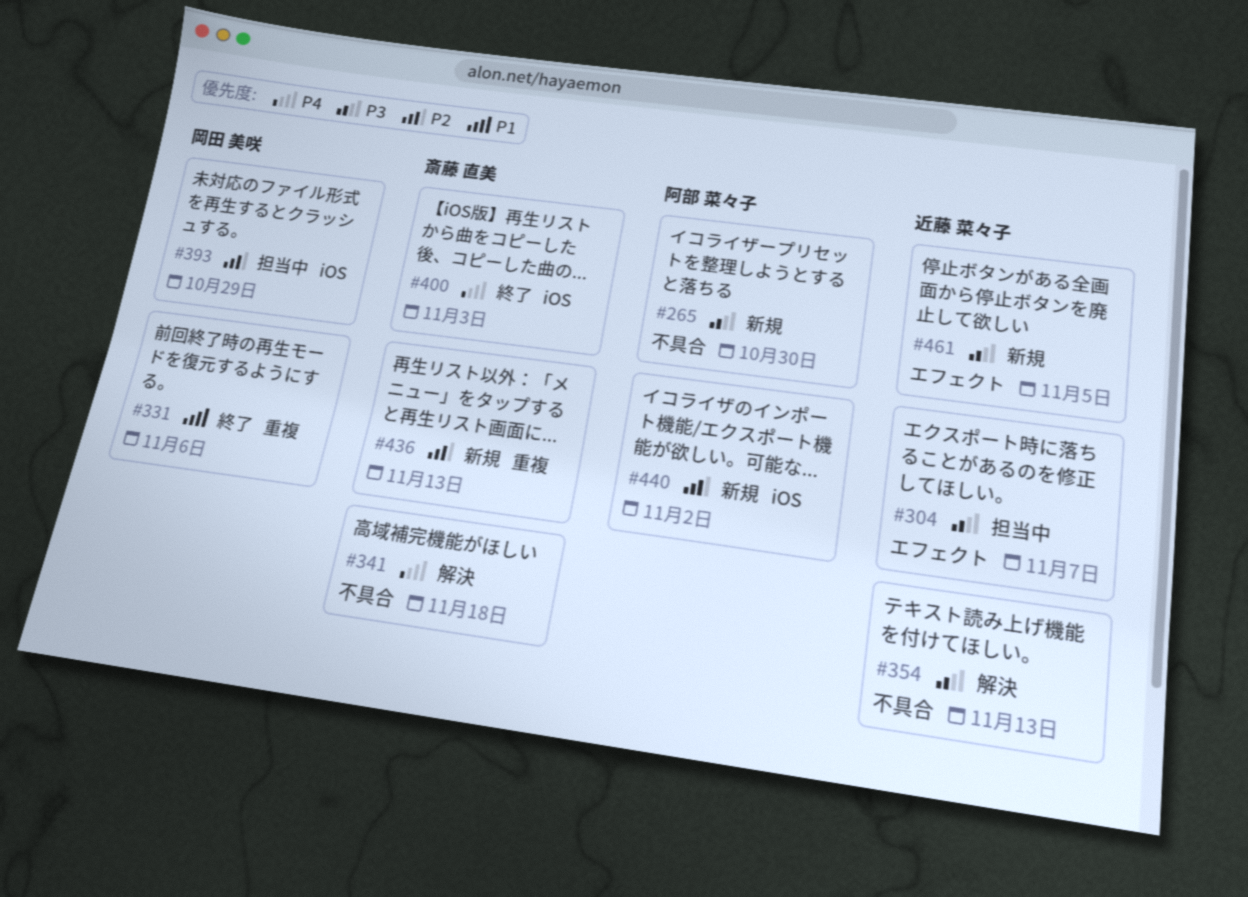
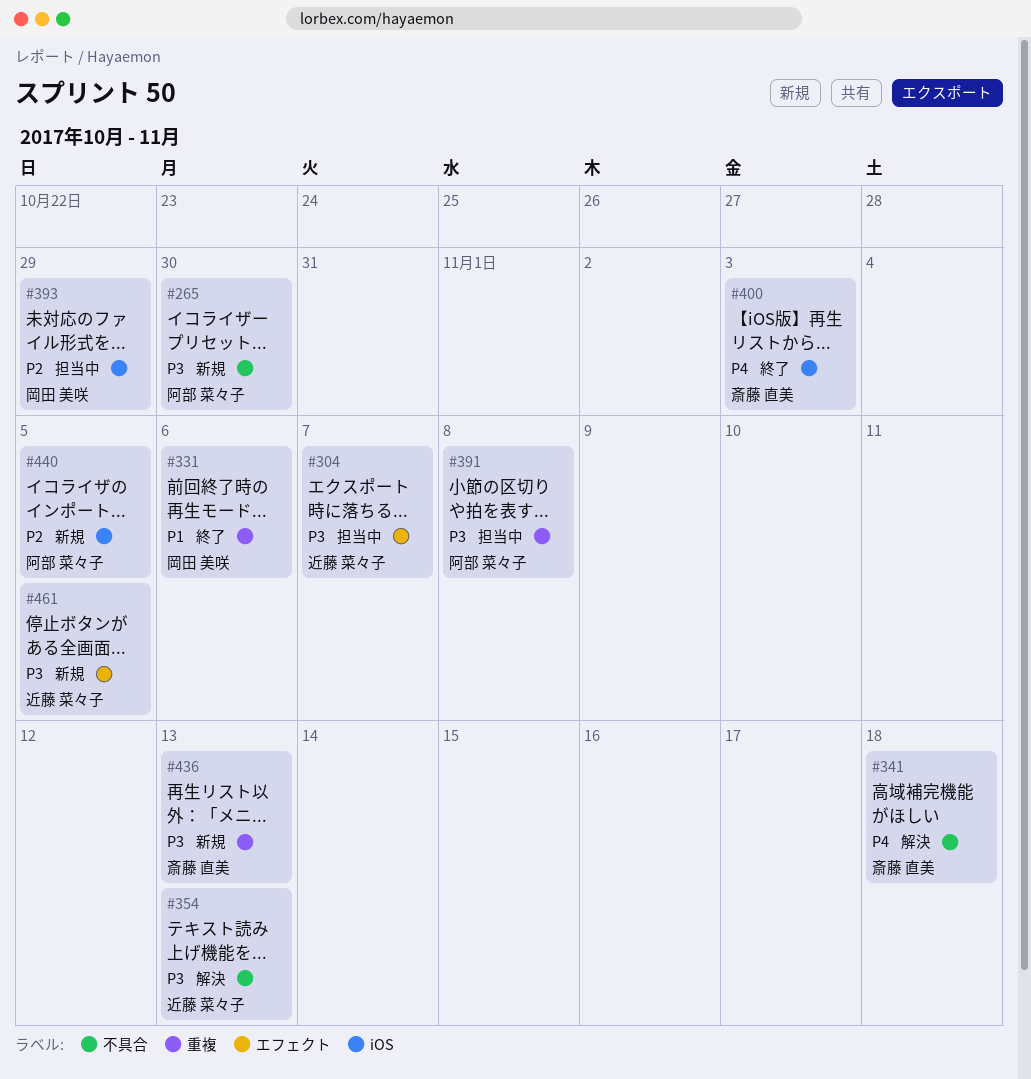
#391: none -> present
#436, priority: P2 -> P3
#440, due: Nov 2 -> Nov 5

